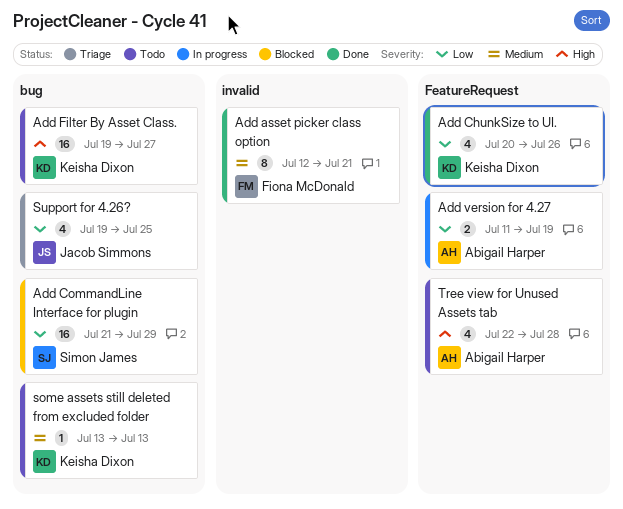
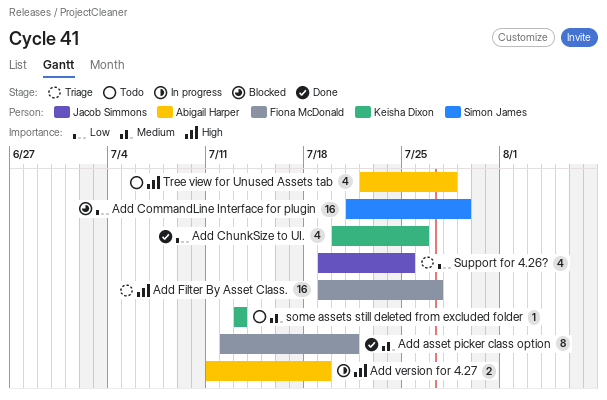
Add Filter By Asset Class., status: Todo -> Triage
Add Filter By Asset Class., owner: Keisha Dixon -> Fiona McDonald
Add version for 4.27, priority: Low -> High

